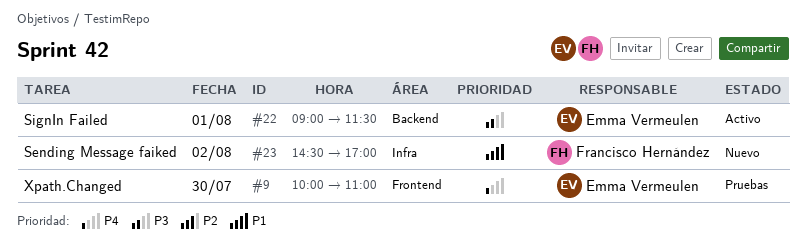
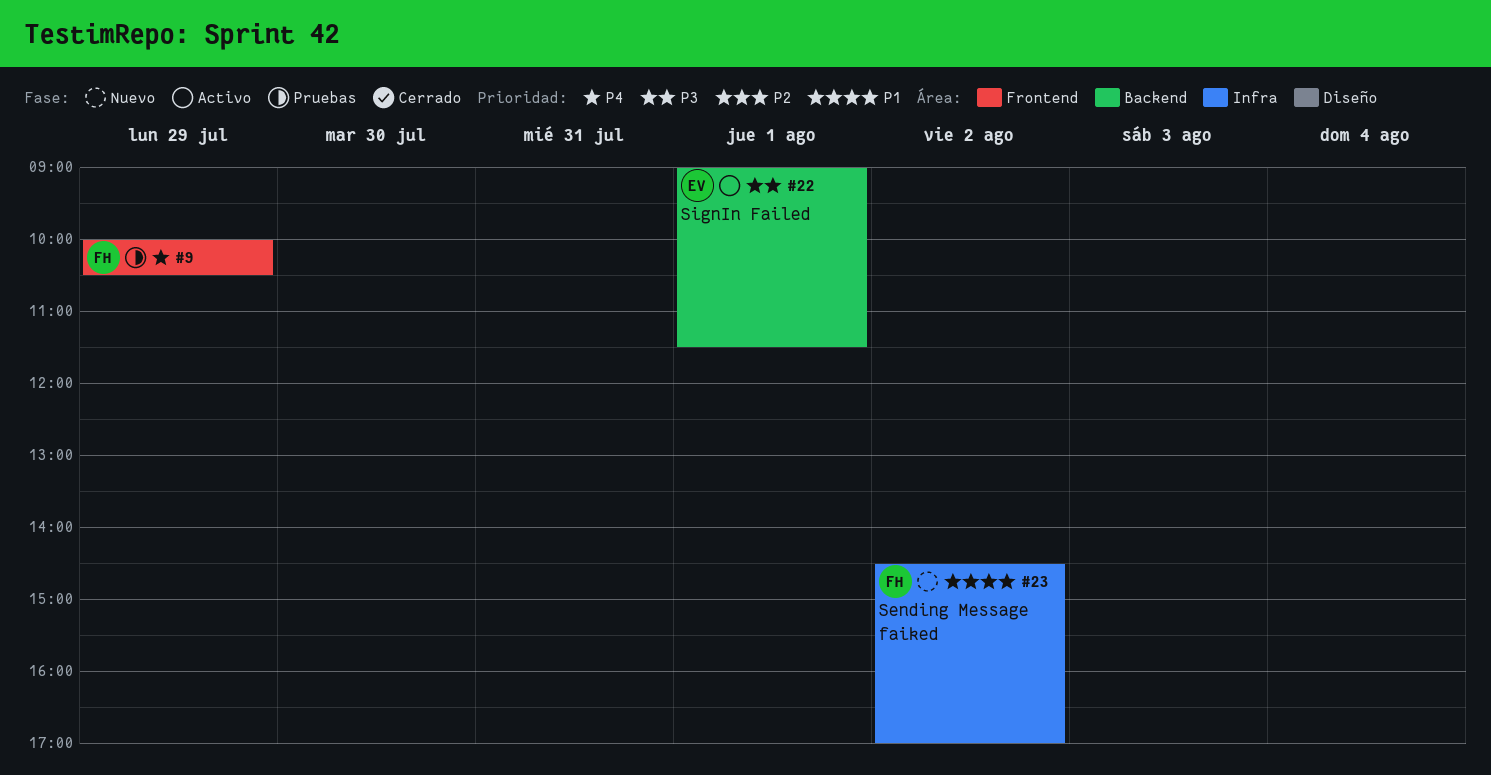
#9, owner: Emma Vermeulen -> Francisco Hernández
#9, day: Jul 30 -> Jul 29
#9, ends: 11:00 -> 10:30

